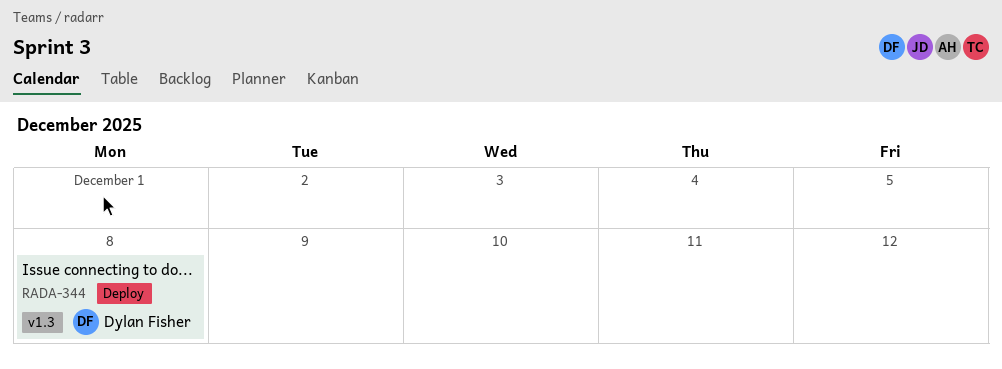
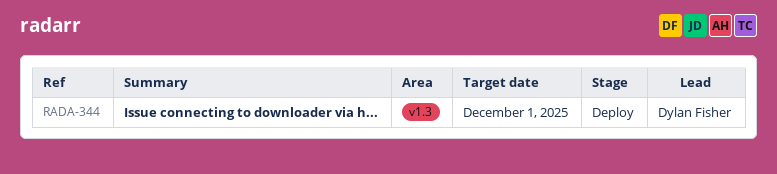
RADA-344, due: Dec 8 -> Dec 1

